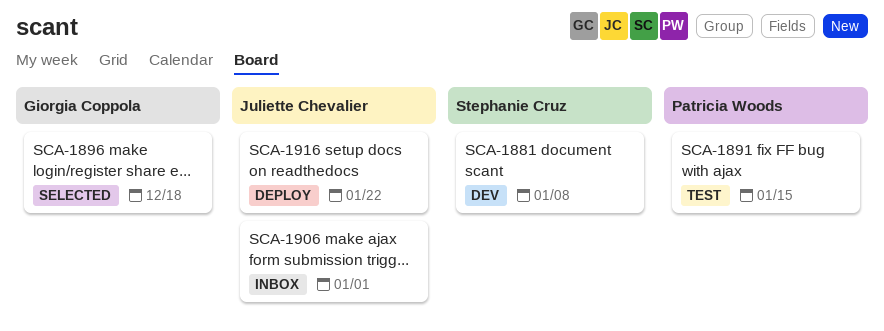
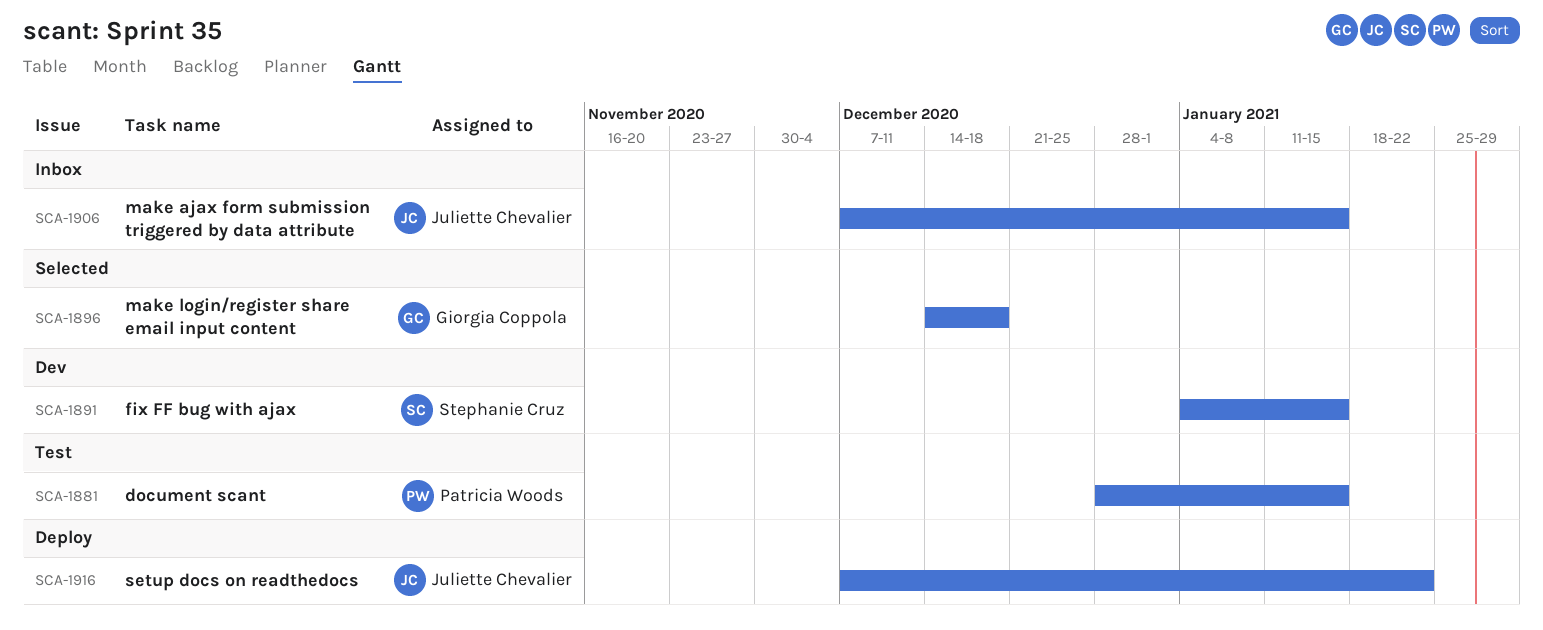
SCA-1881, status: Dev -> Test
SCA-1881, owner: Stephanie Cruz -> Patricia Woods
SCA-1881, due: Jan 8 -> Jan 15
SCA-1891, status: Test -> Dev
SCA-1891, owner: Patricia Woods -> Stephanie Cruz
SCA-1906, due: Jan 1 -> Jan 15

